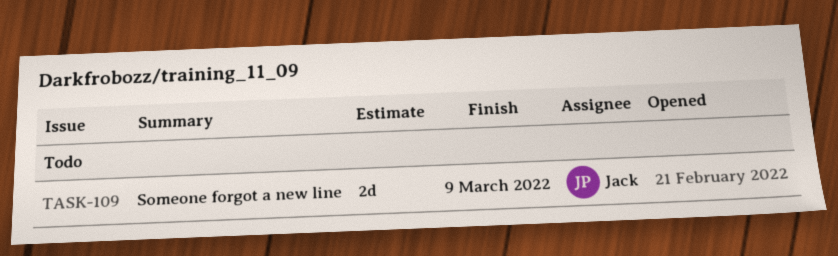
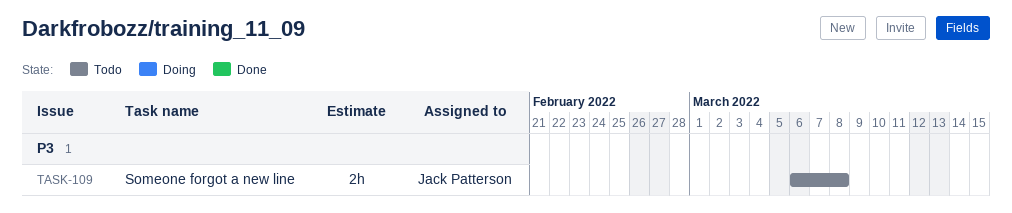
TASK-109, estimate: 2d -> 2h
TASK-109, due: Mar 9 -> Mar 8

